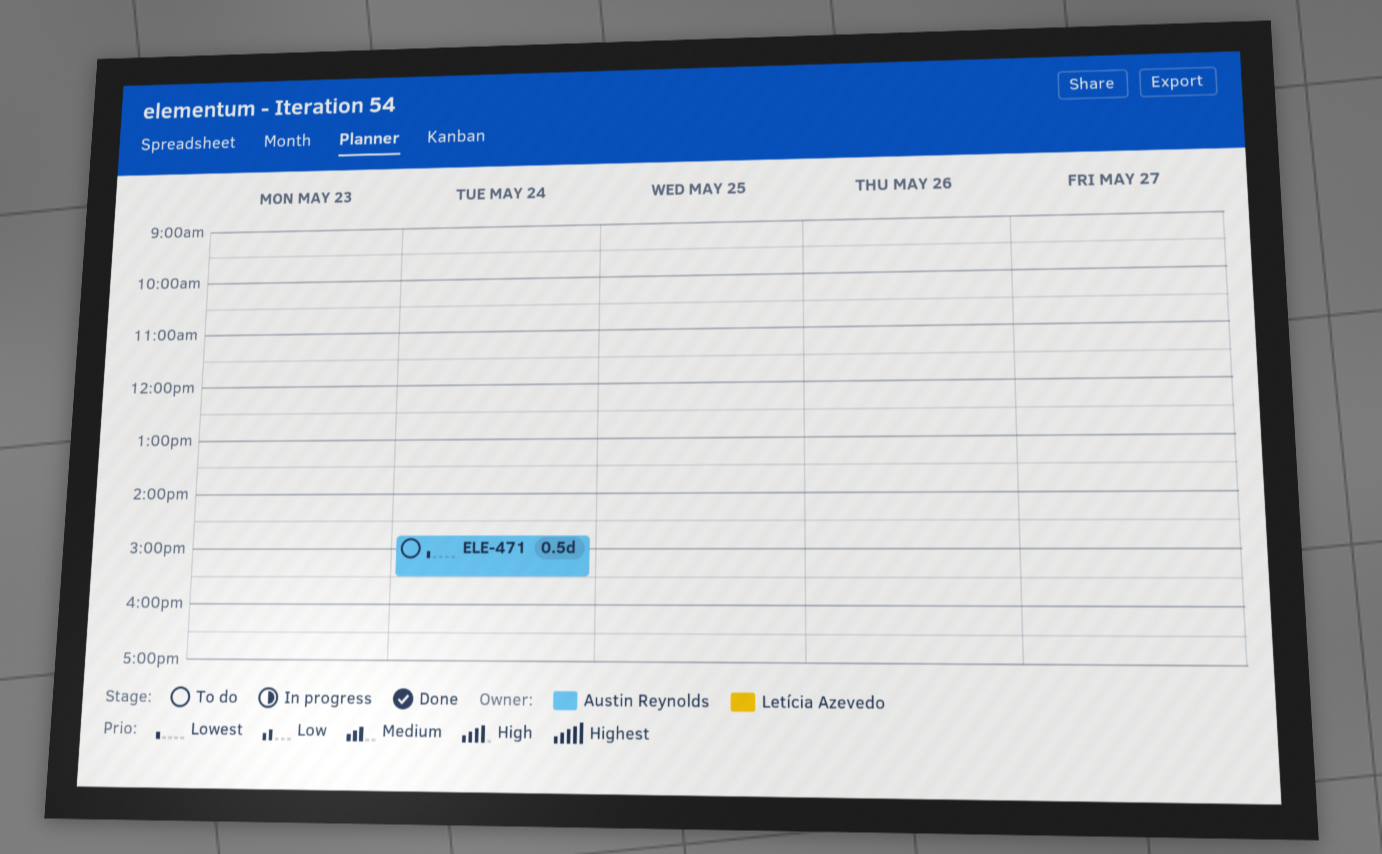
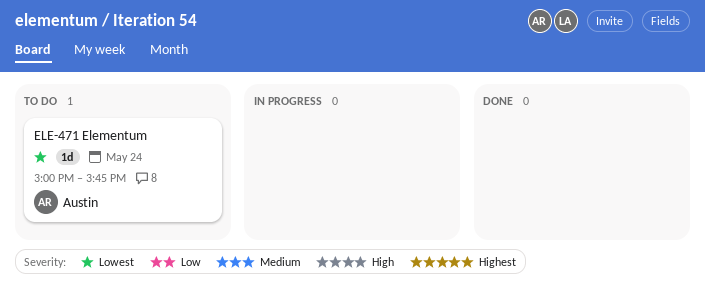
ELE-471, estimate: 0.5d -> 1d
ELE-471, begins: 14:45 -> 15:00
ELE-471, ends: 15:30 -> 15:45

